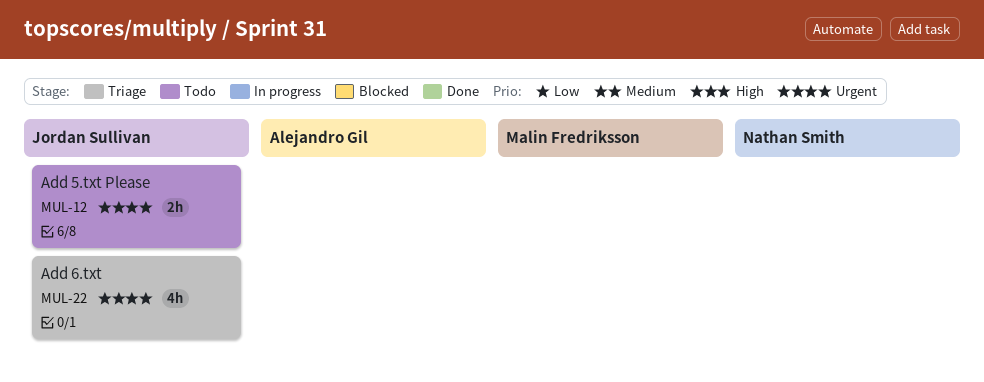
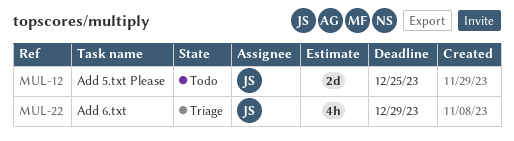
MUL-12, estimate: 2h -> 2d

